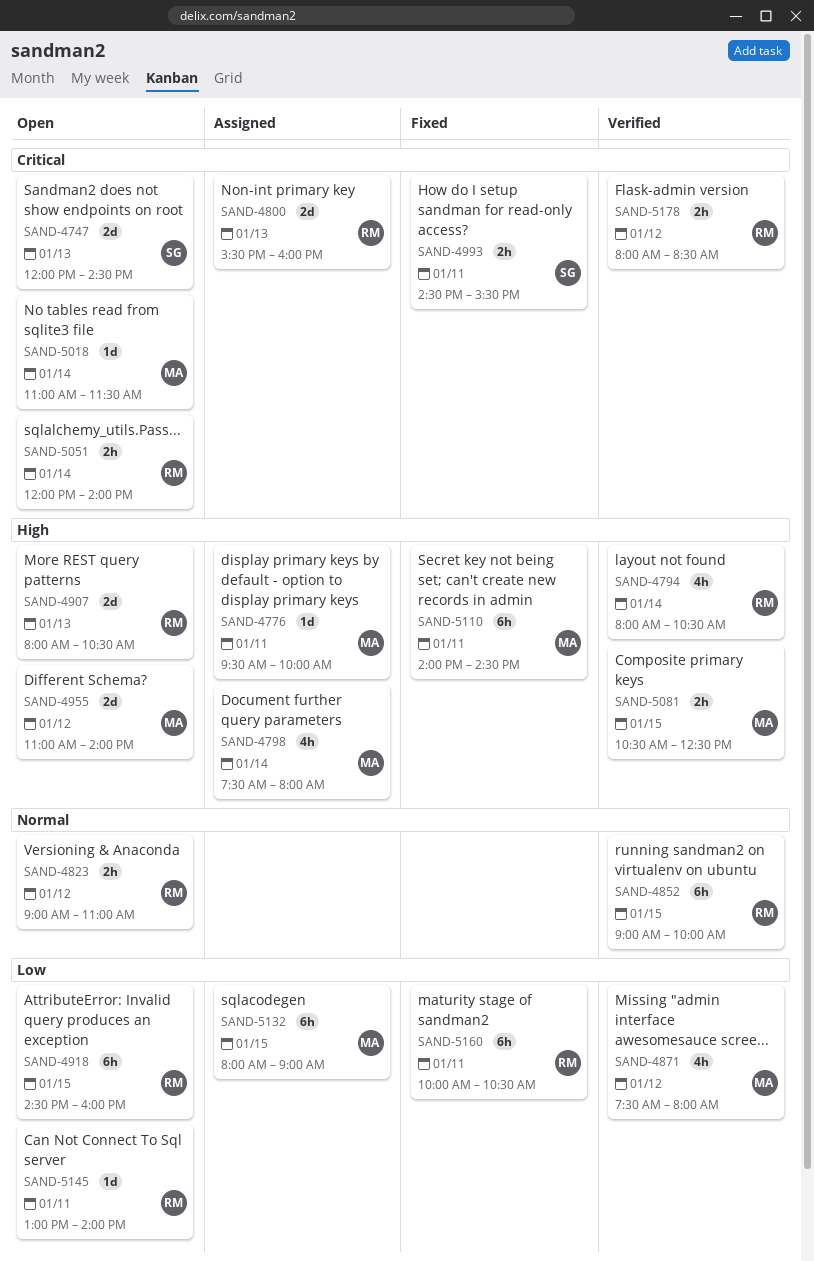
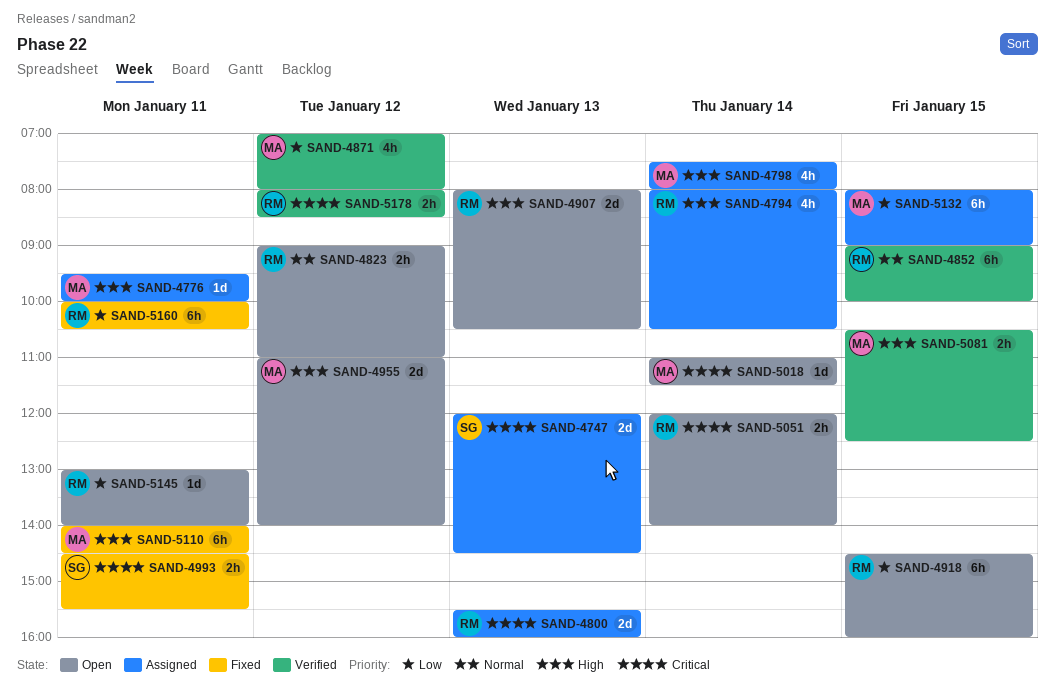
SAND-4747, status: Open -> Assigned
SAND-4794, status: Verified -> Assigned
SAND-4871, begins: 07:30 -> 07:00

